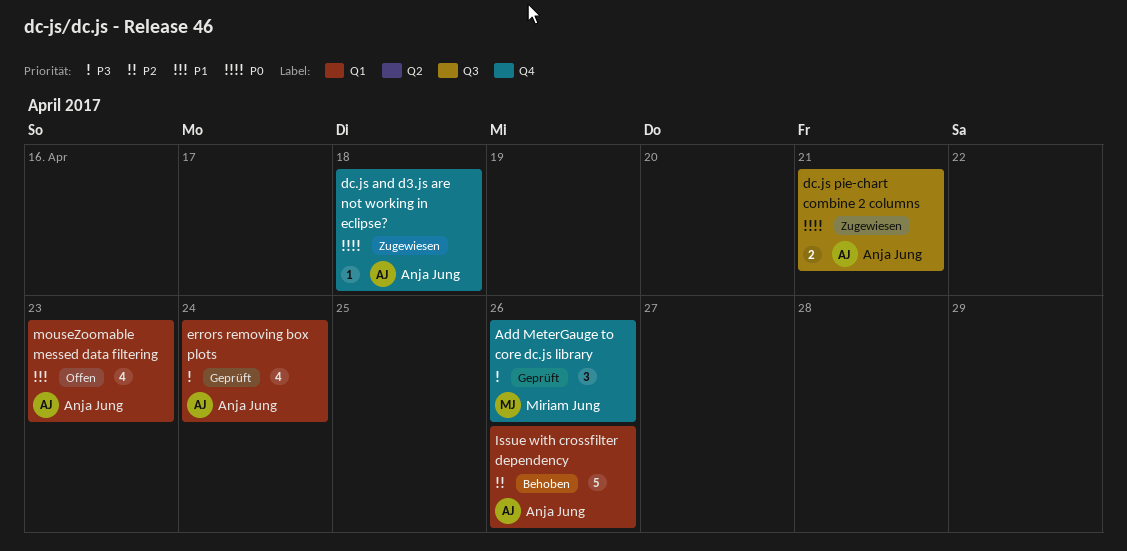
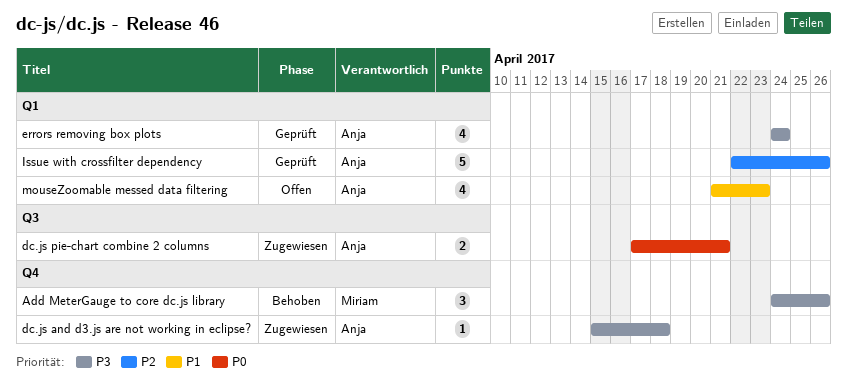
Add MeterGauge to core dc.js library, status: Geprüft -> Behoben
dc.js and d3.js are not working in eclipse?, priority: P0 -> P3
Issue with crossfilter dependency, status: Behoben -> Geprüft

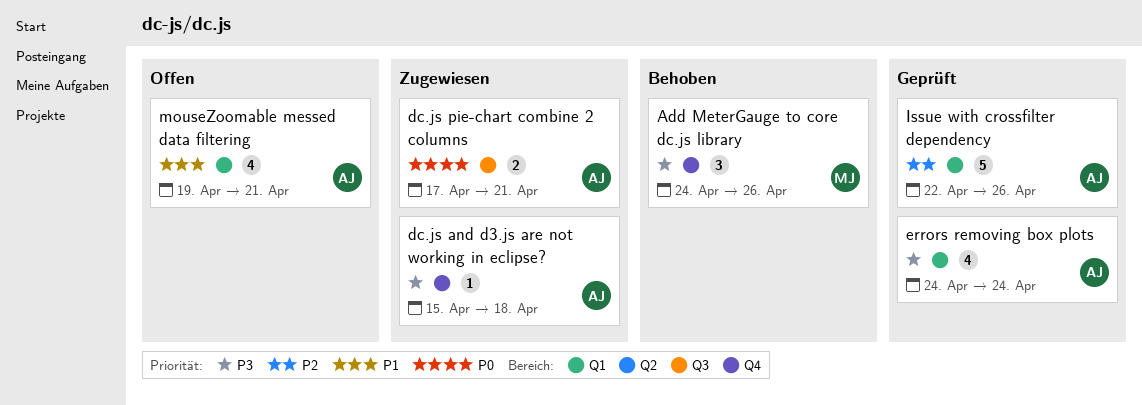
mouseZoomable messed data filtering, start: Apr 21 -> Apr 19
mouseZoomable messed data filtering, due: Apr 23 -> Apr 21

